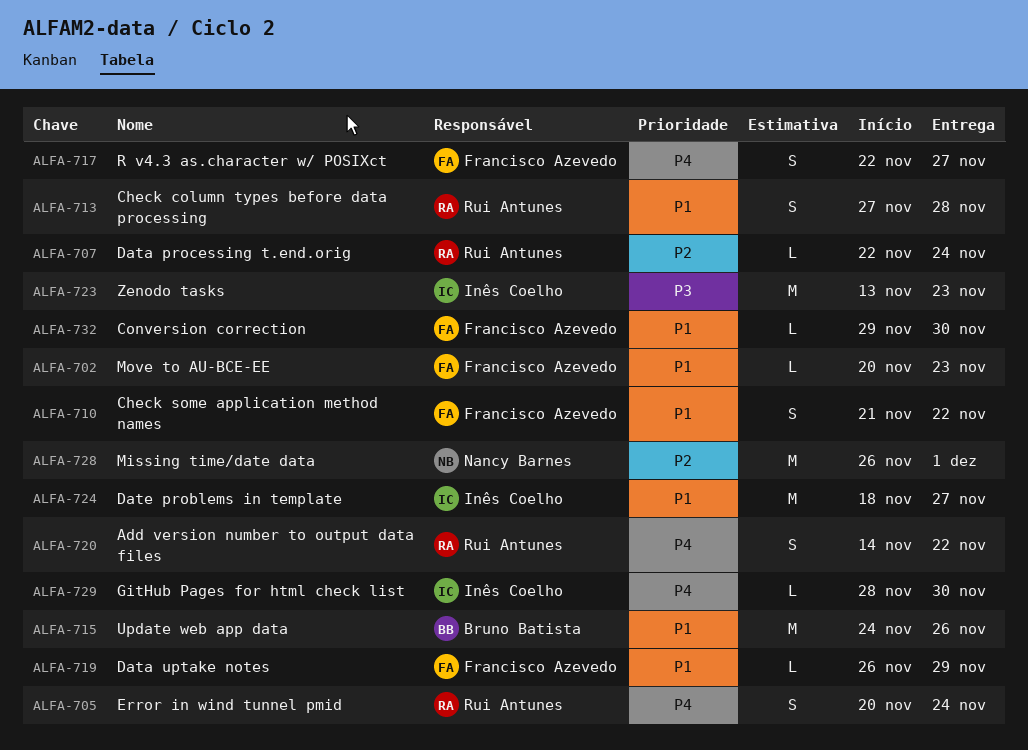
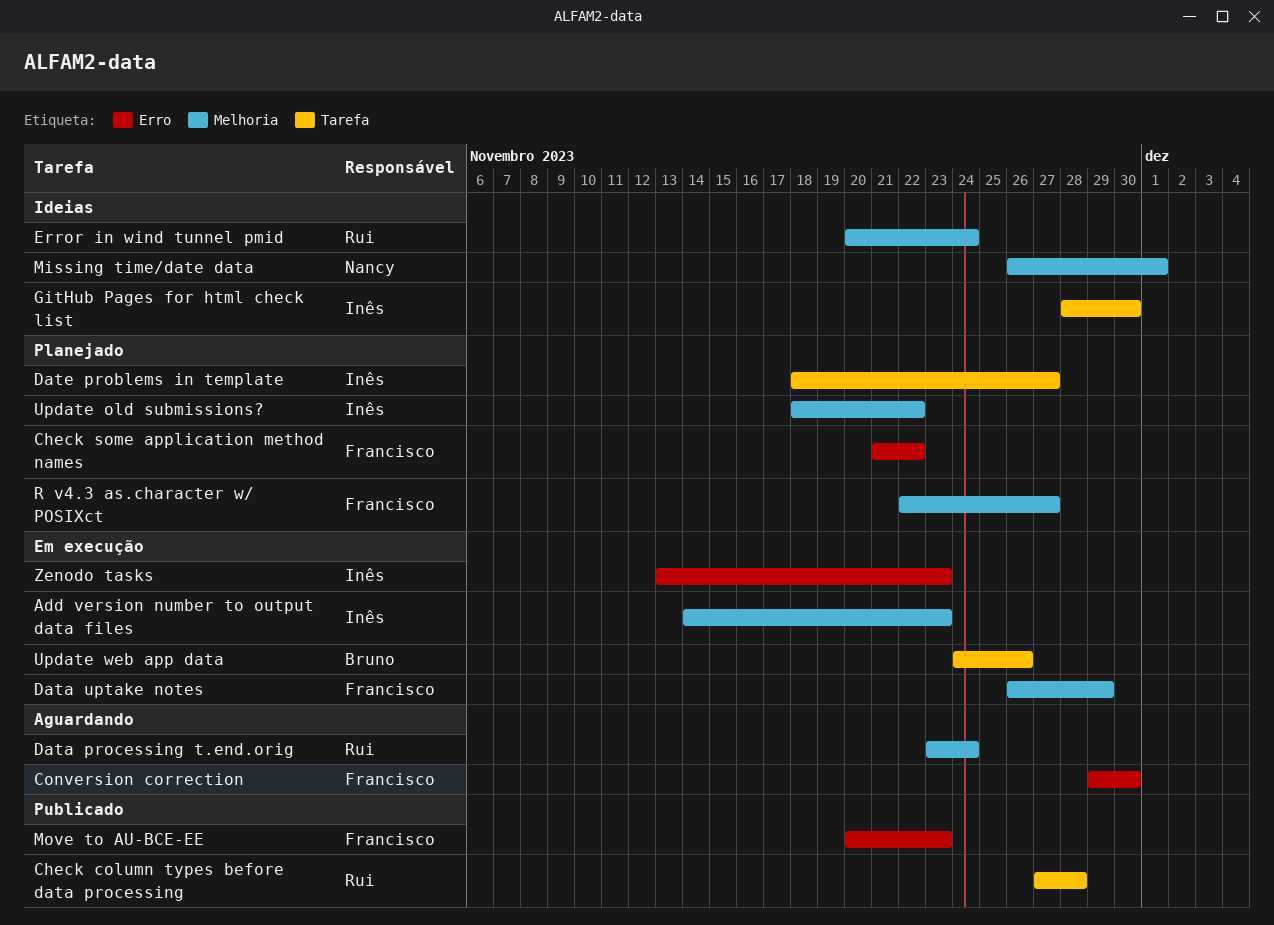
Add version number to output data files, owner: Rui Antunes -> Inês Coelho
Add version number to output data files, due: Nov 22 -> Nov 23
Data processing t.end.orig, start: Nov 22 -> Nov 23
Update old submissions?: none -> present

